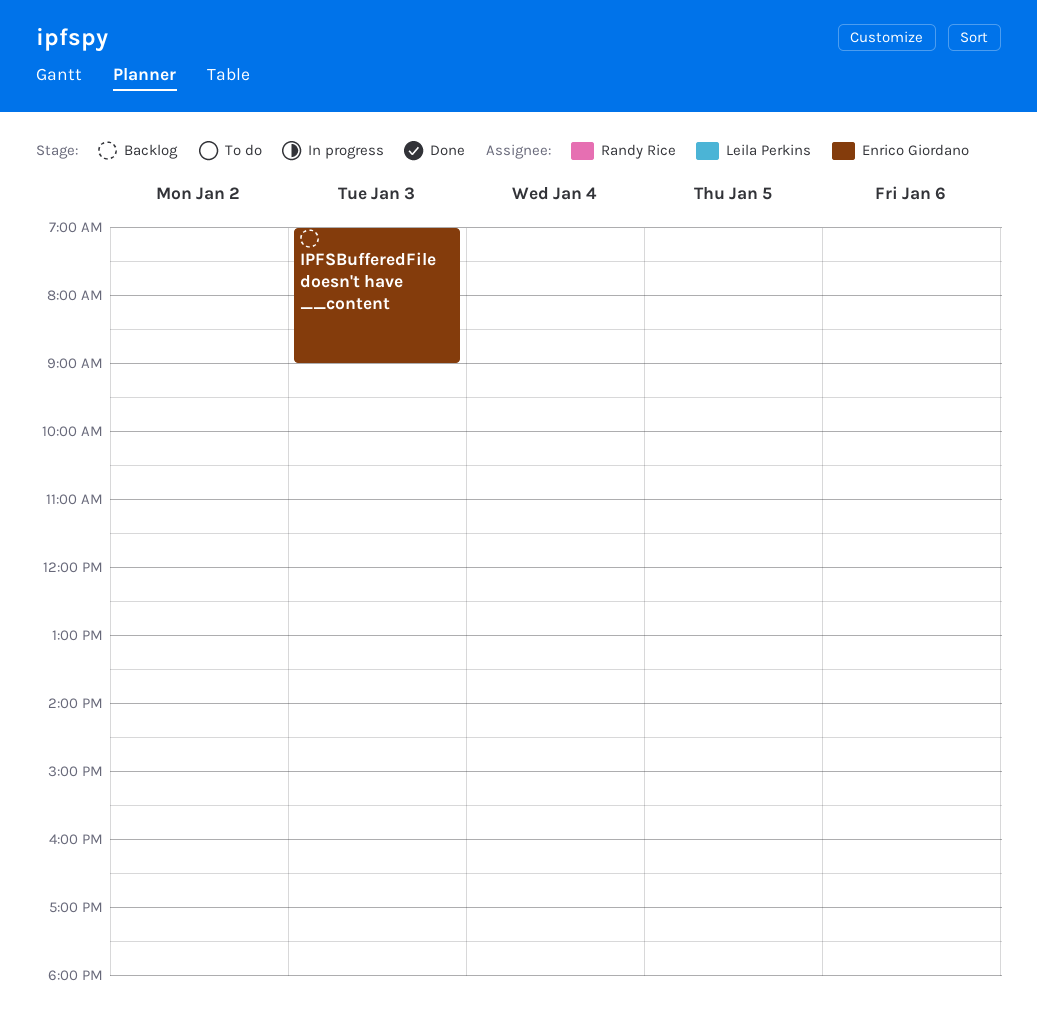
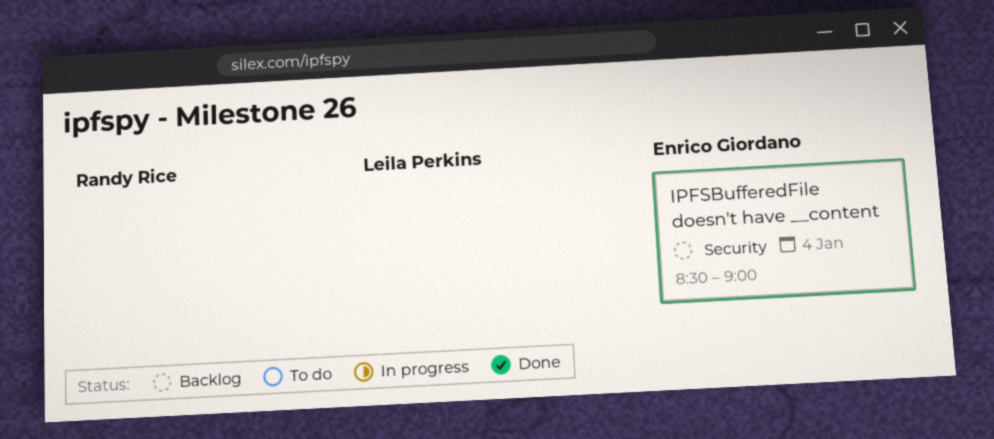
IPFSBufferedFile doesn't have __content, day: Jan 3 -> Jan 4
IPFSBufferedFile doesn't have __content, begins: 07:00 -> 08:30

